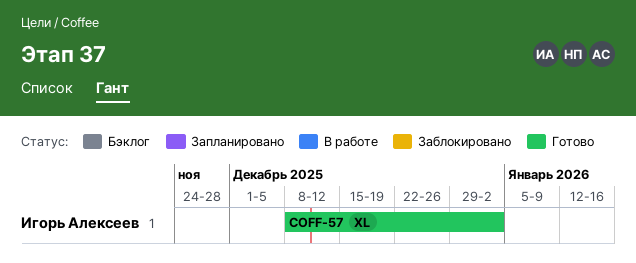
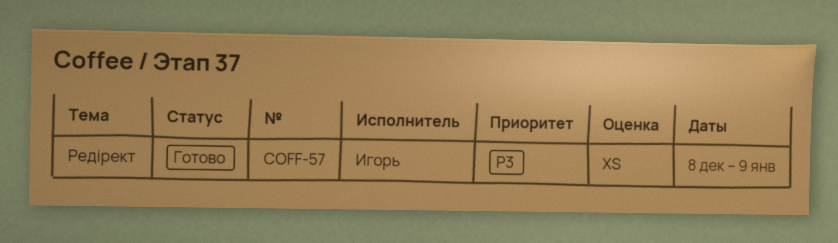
COFF-57, estimate: XL -> XS
COFF-57, due: Jan 2 -> Jan 9

